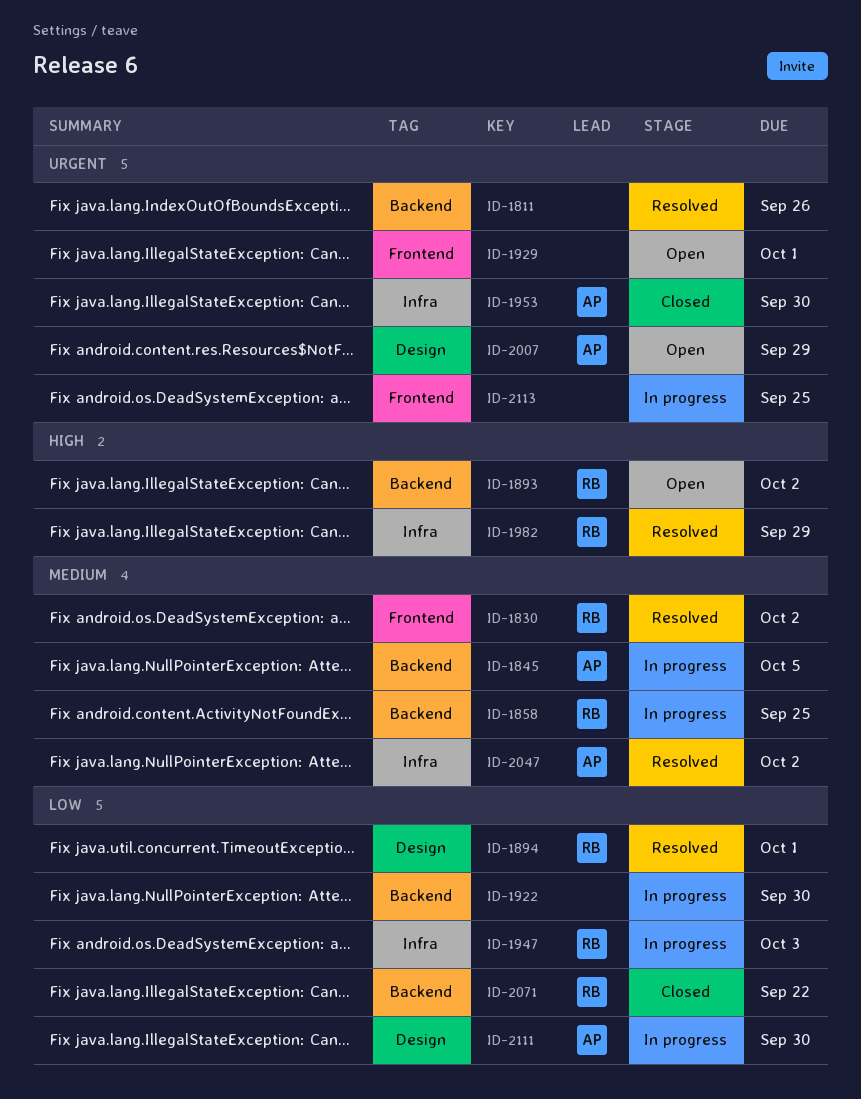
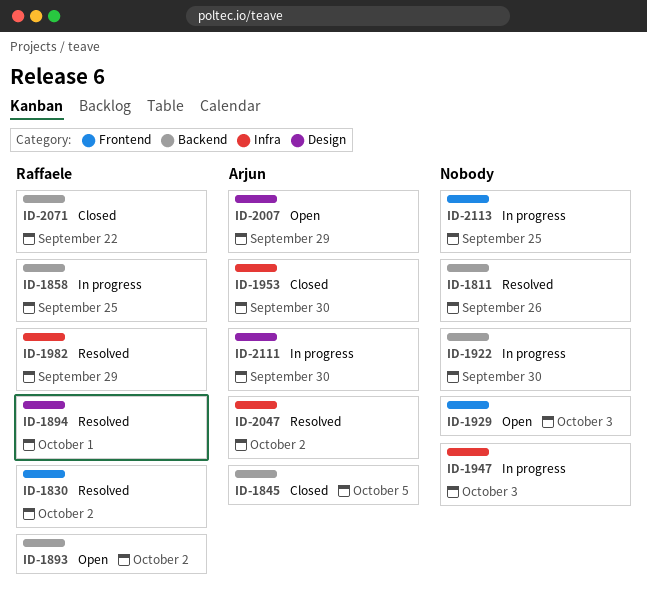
ID-1845, status: In progress -> Closed
ID-1929, due: Oct 1 -> Oct 3
ID-1947, owner: Raffaele -> none

